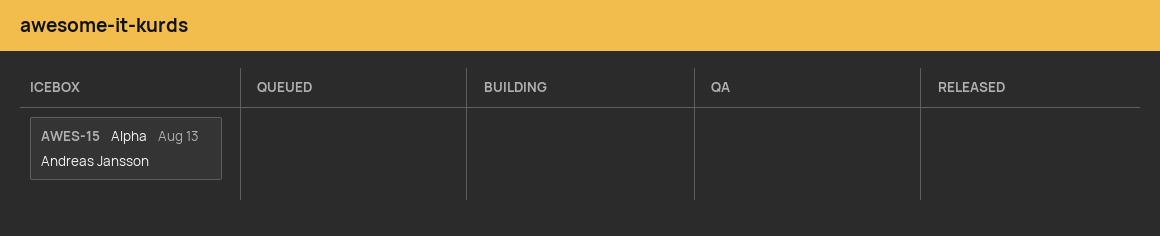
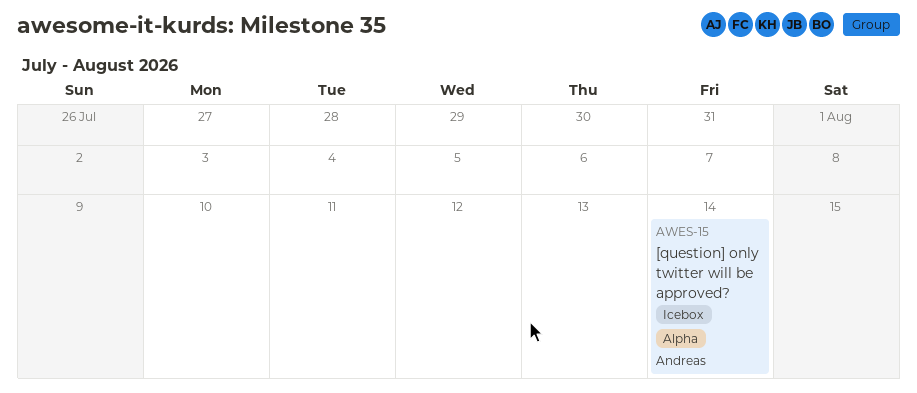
AWES-15, due: Aug 13 -> Aug 14

